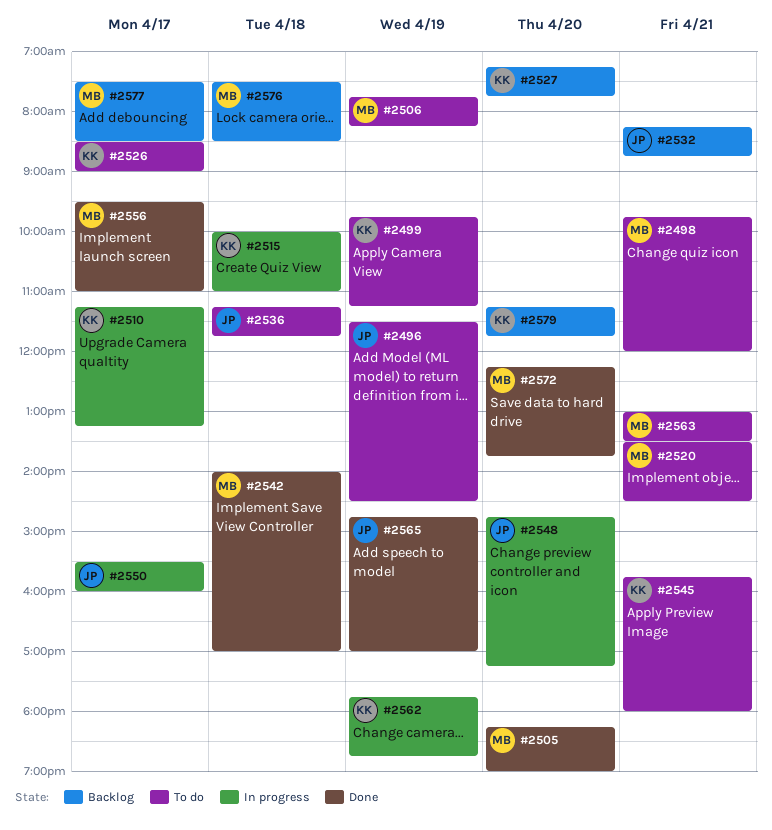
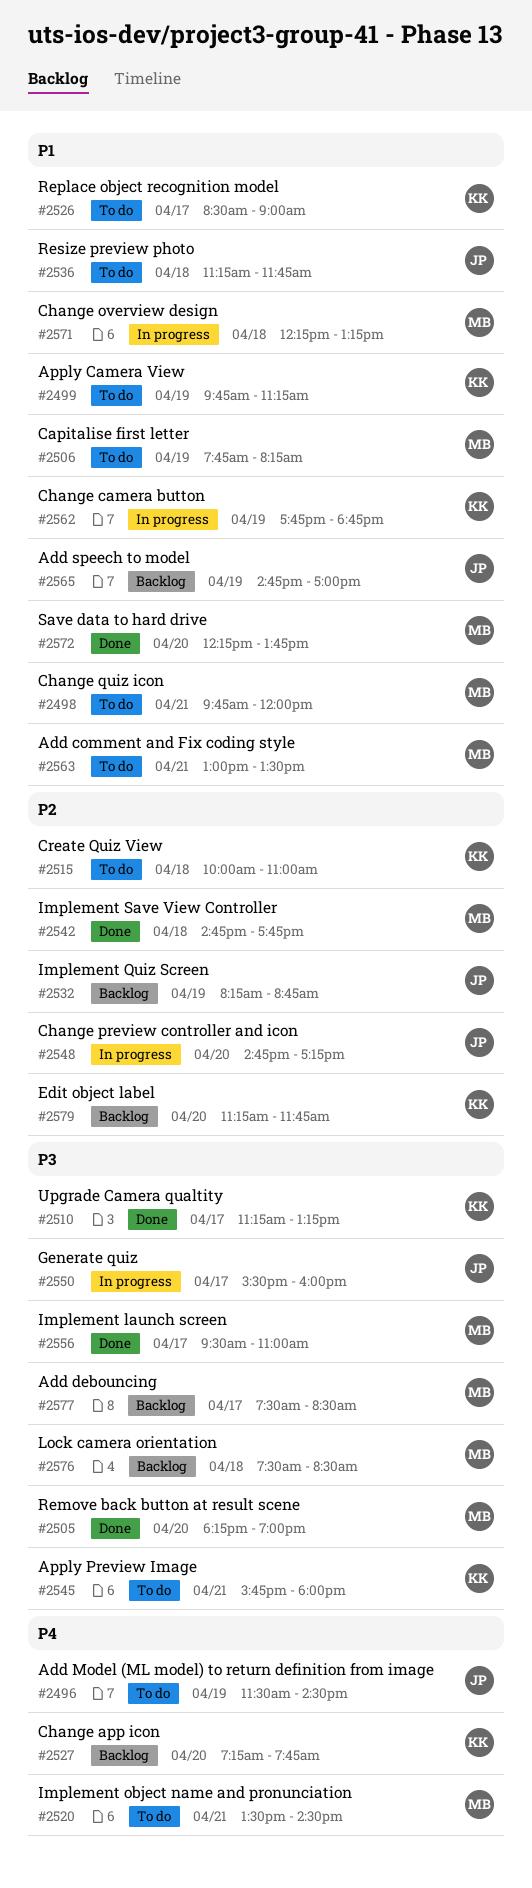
#2510, status: In progress -> Done
#2515, status: In progress -> To do
#2532, day: Apr 21 -> Apr 19
#2542, begins: 14:00 -> 14:45
#2542, ends: 17:00 -> 17:45
#2565, status: Done -> Backlog
#2571: none -> present

